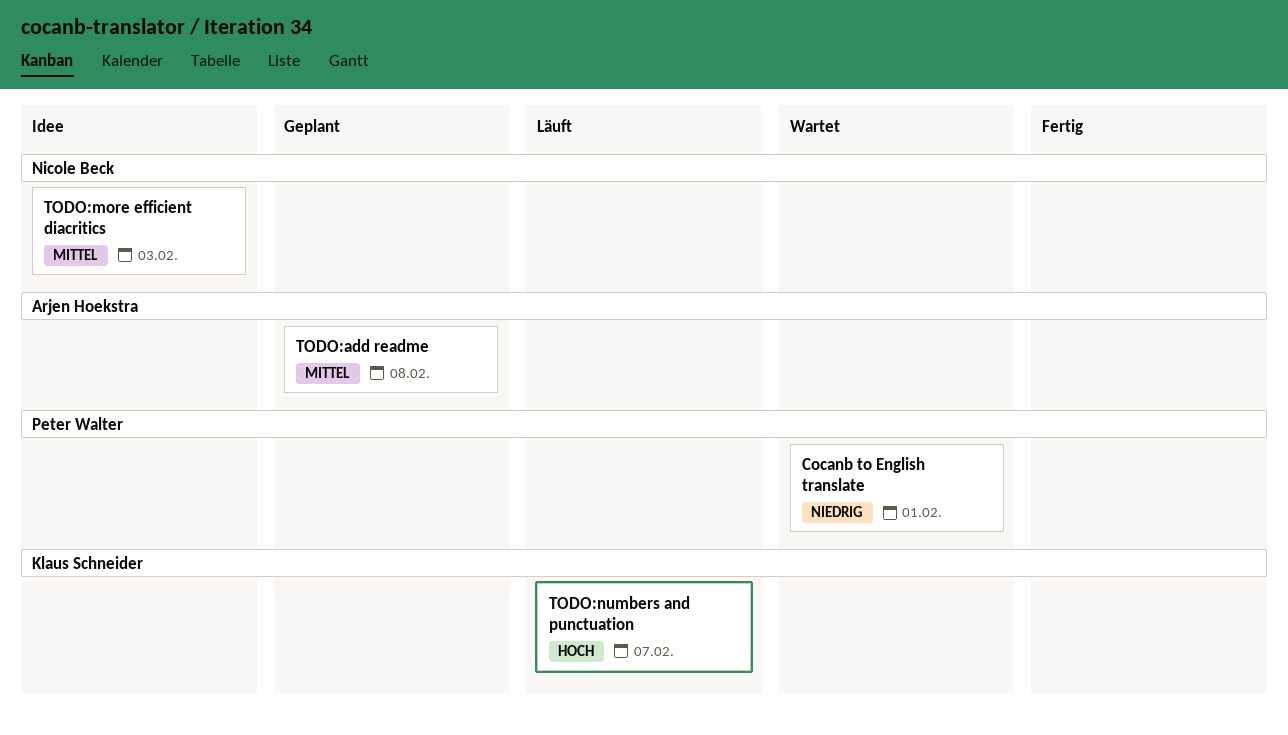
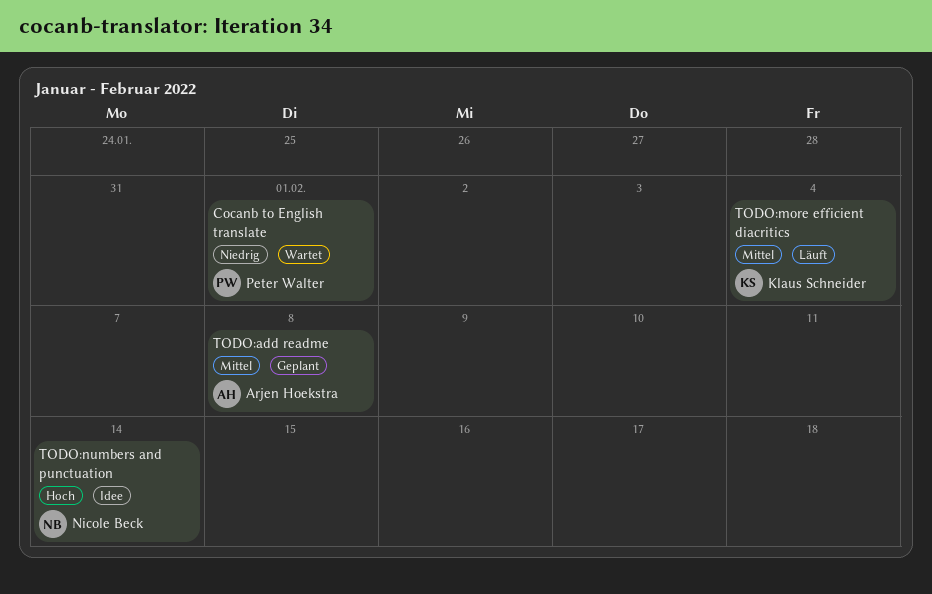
TODO:more efficient diacritics, status: Idee -> Läuft
TODO:more efficient diacritics, owner: Nicole Beck -> Klaus Schneider
TODO:more efficient diacritics, due: Feb 3 -> Feb 4
TODO:numbers and punctuation, status: Läuft -> Idee
TODO:numbers and punctuation, owner: Klaus Schneider -> Nicole Beck
TODO:numbers and punctuation, due: Feb 7 -> Feb 14

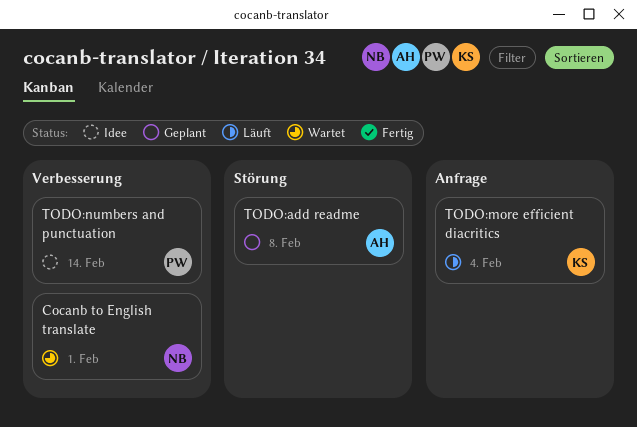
Cocanb to English translate, owner: Peter Walter -> Nicole Beck
TODO:numbers and punctuation, owner: Nicole Beck -> Peter Walter

